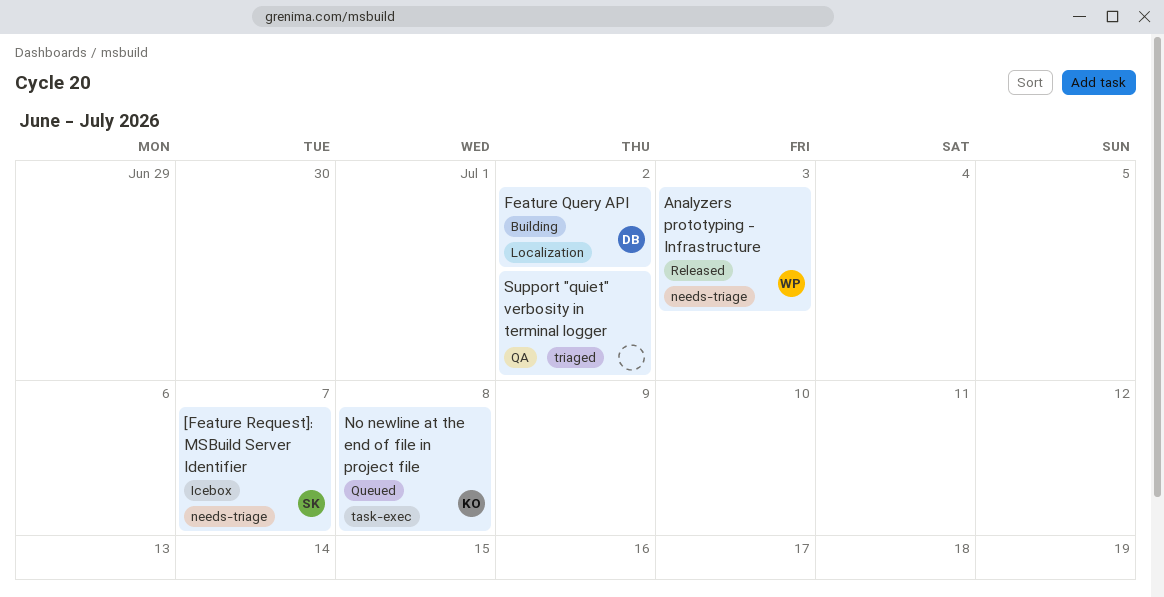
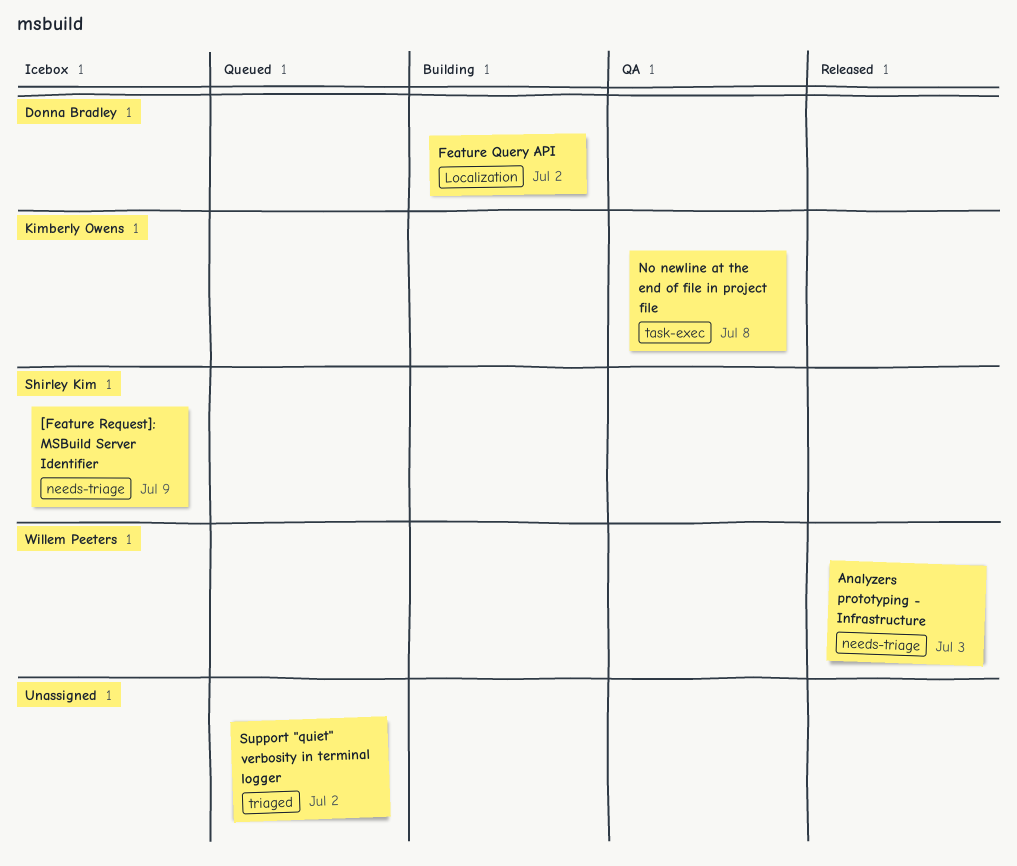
[Feature Request]: MSBuild Server Identifier, due: Jul 7 -> Jul 9
No newline at the end of file in project file, status: Queued -> QA
Support "quiet" verbosity in terminal logger, status: QA -> Queued

